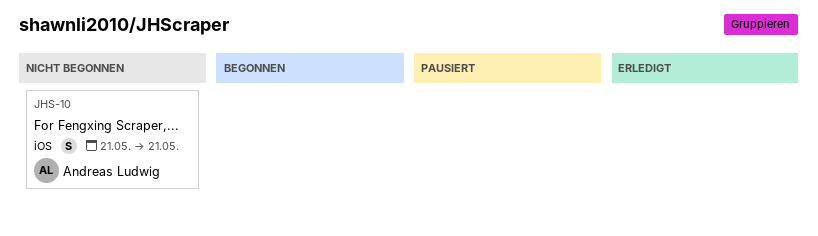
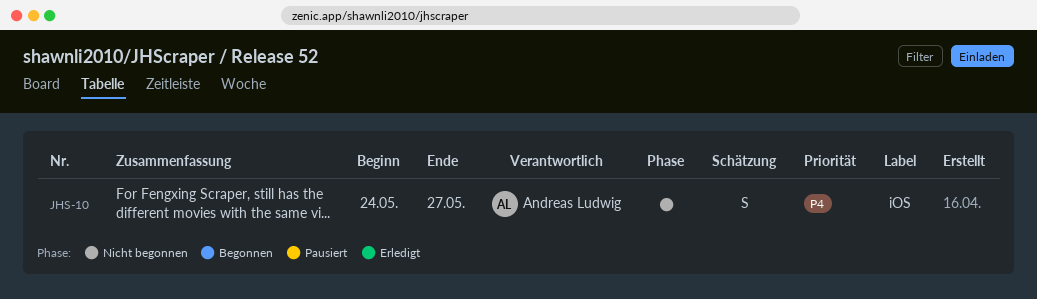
JHS-10, start: May 21 -> May 24
JHS-10, due: May 21 -> May 27

